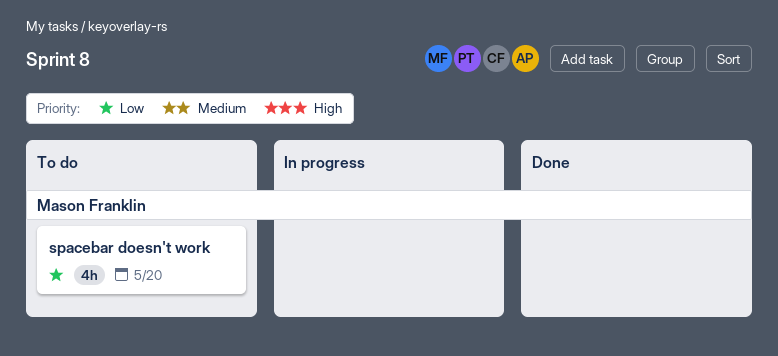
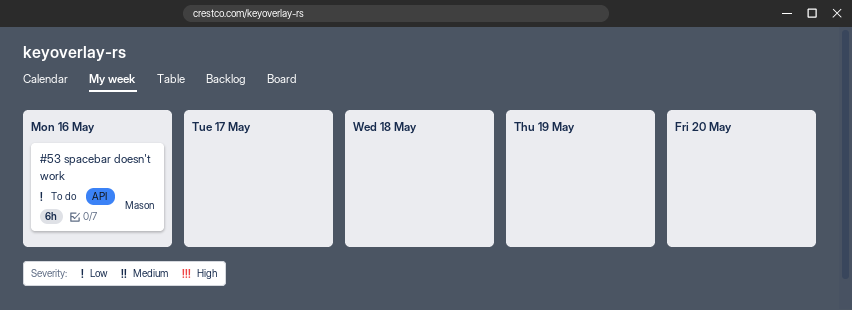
spacebar doesn't work, estimate: 4h -> 6h
spacebar doesn't work, due: May 20 -> May 16

